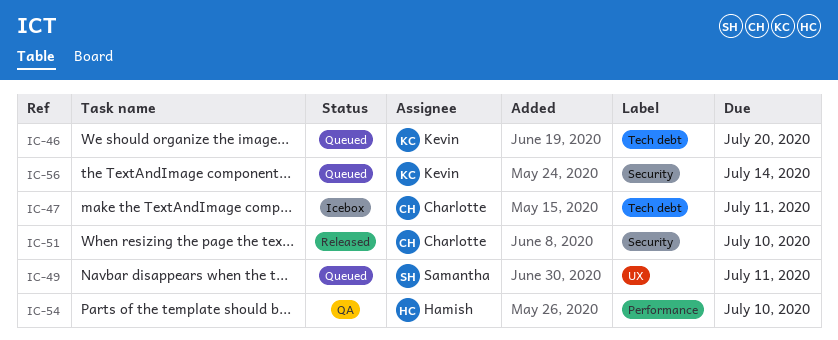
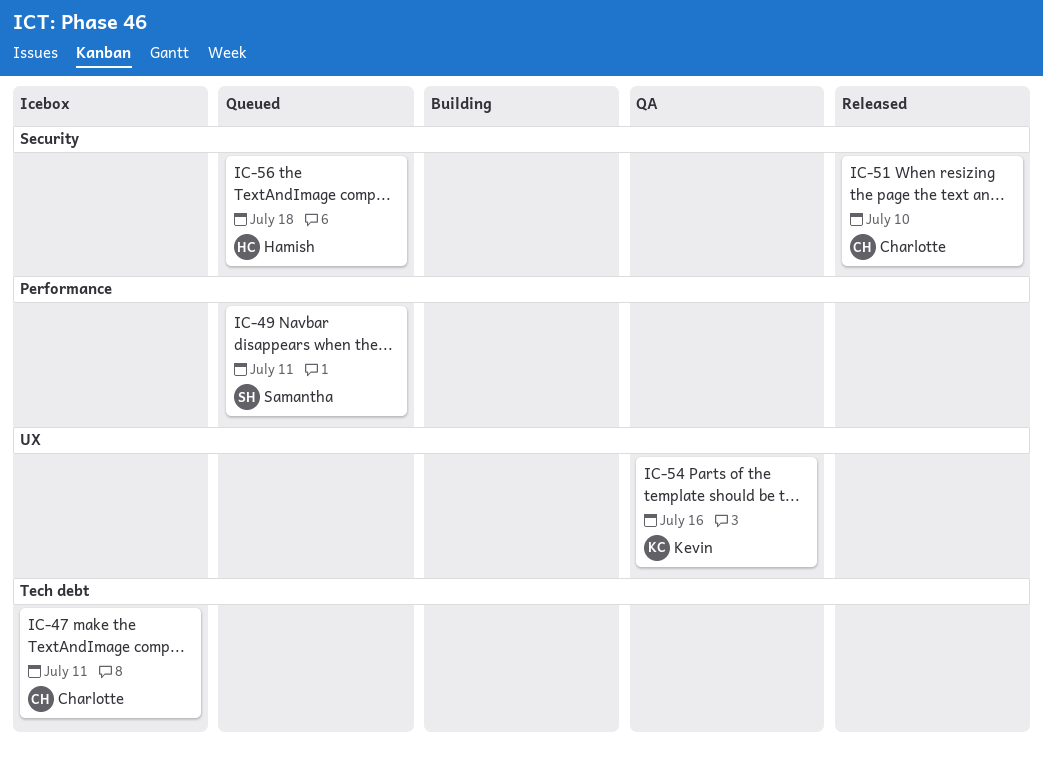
IC-46: present -> none
IC-49, label: UX -> Performance
IC-54, owner: Hamish -> Kevin
IC-54, label: Performance -> UX
IC-54, due: Jul 10 -> Jul 16
IC-56, owner: Kevin -> Hamish
IC-56, due: Jul 14 -> Jul 18

